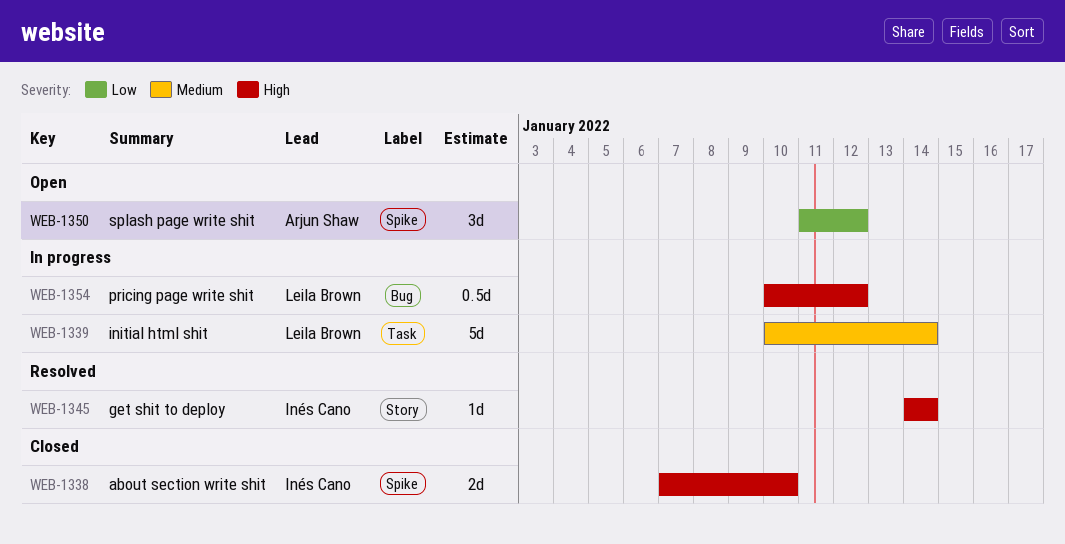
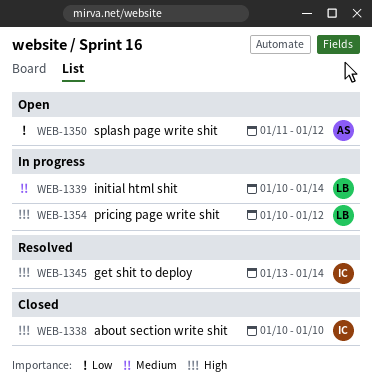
WEB-1338, start: Jan 7 -> Jan 10
WEB-1345, start: Jan 14 -> Jan 13

